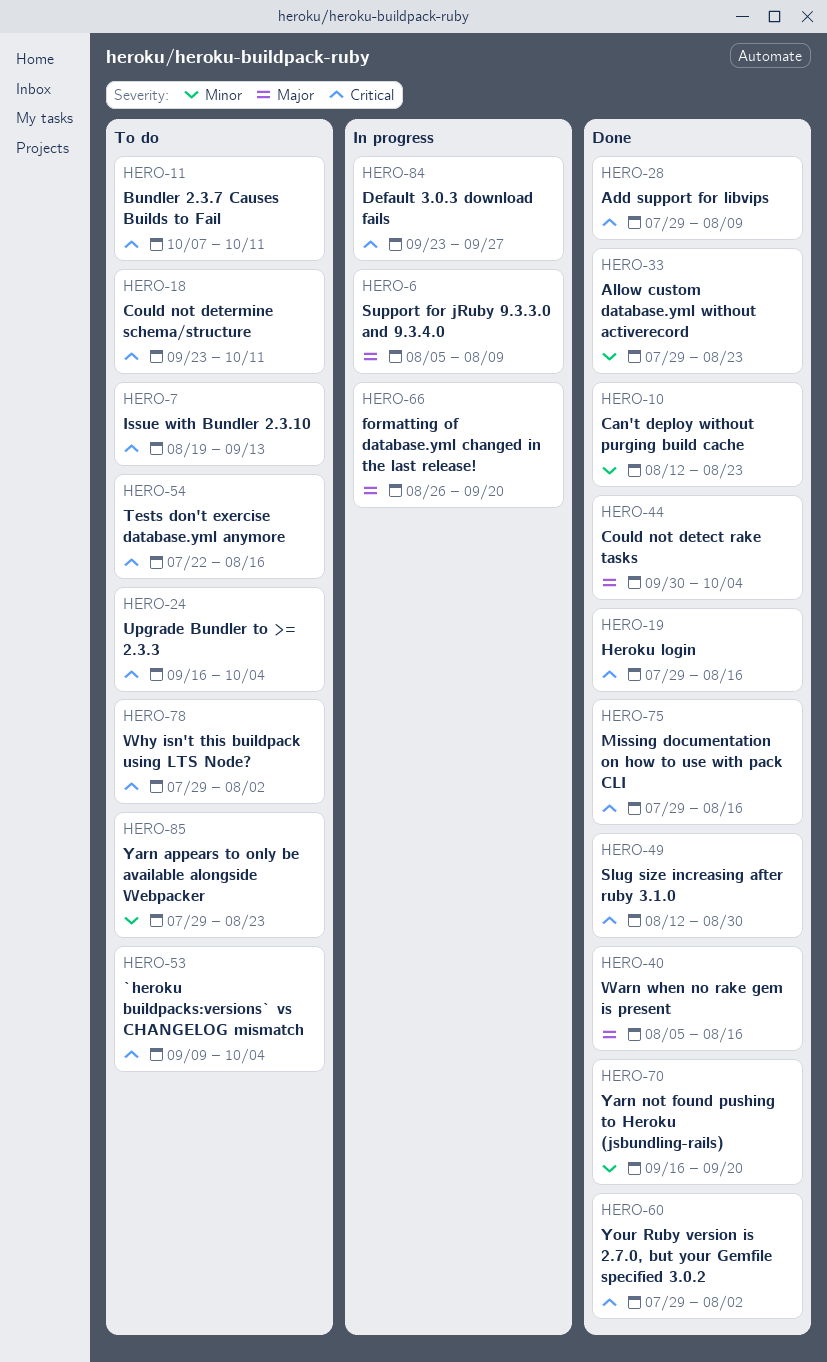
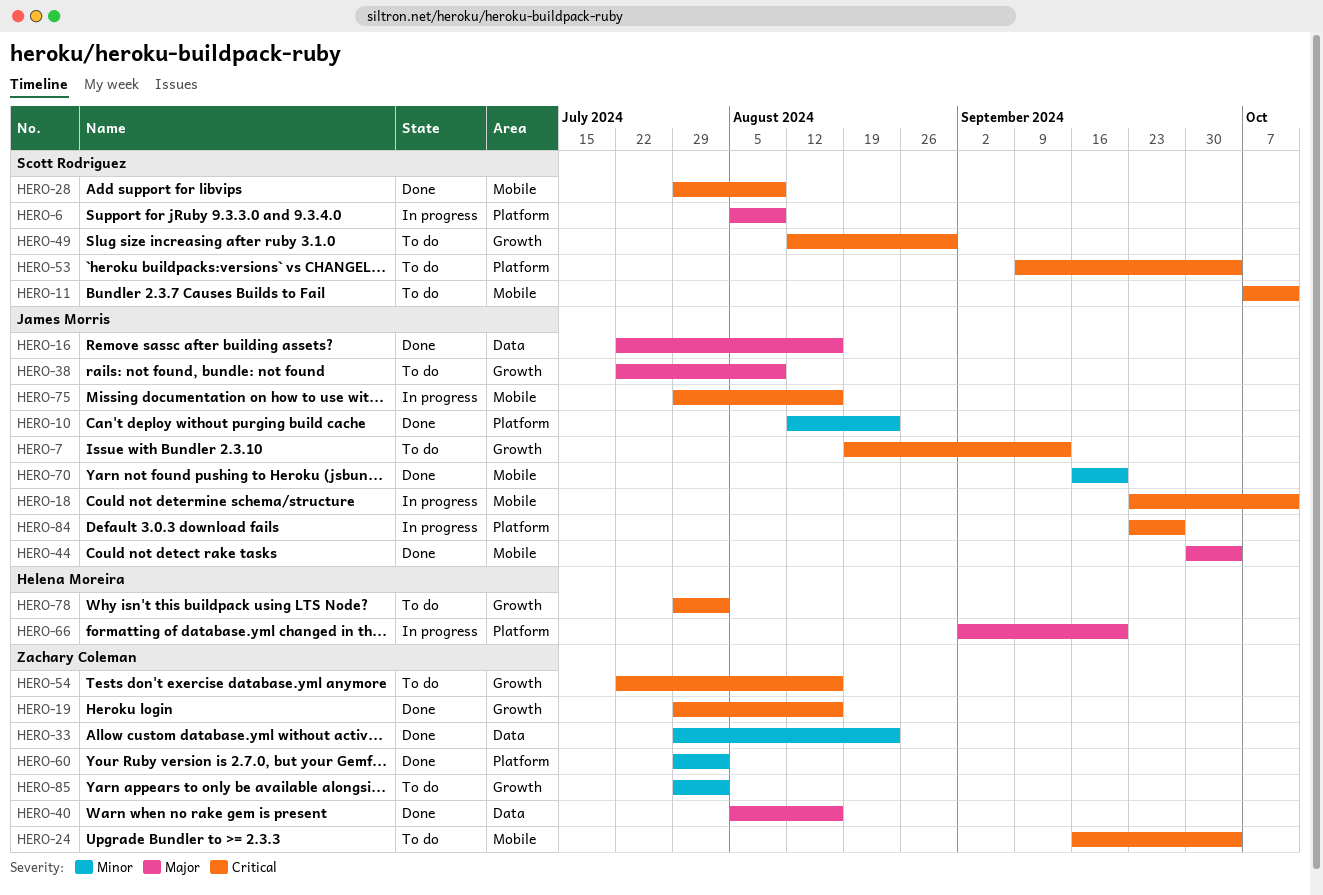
HERO-16: none -> present
HERO-18, status: To do -> In progress
HERO-38: none -> present
HERO-49, status: Done -> To do
HERO-60, priority: Critical -> Minor
HERO-66, start: Aug 26 -> Sep 2
HERO-75, status: Done -> In progress
HERO-85, due: Aug 23 -> Aug 2

